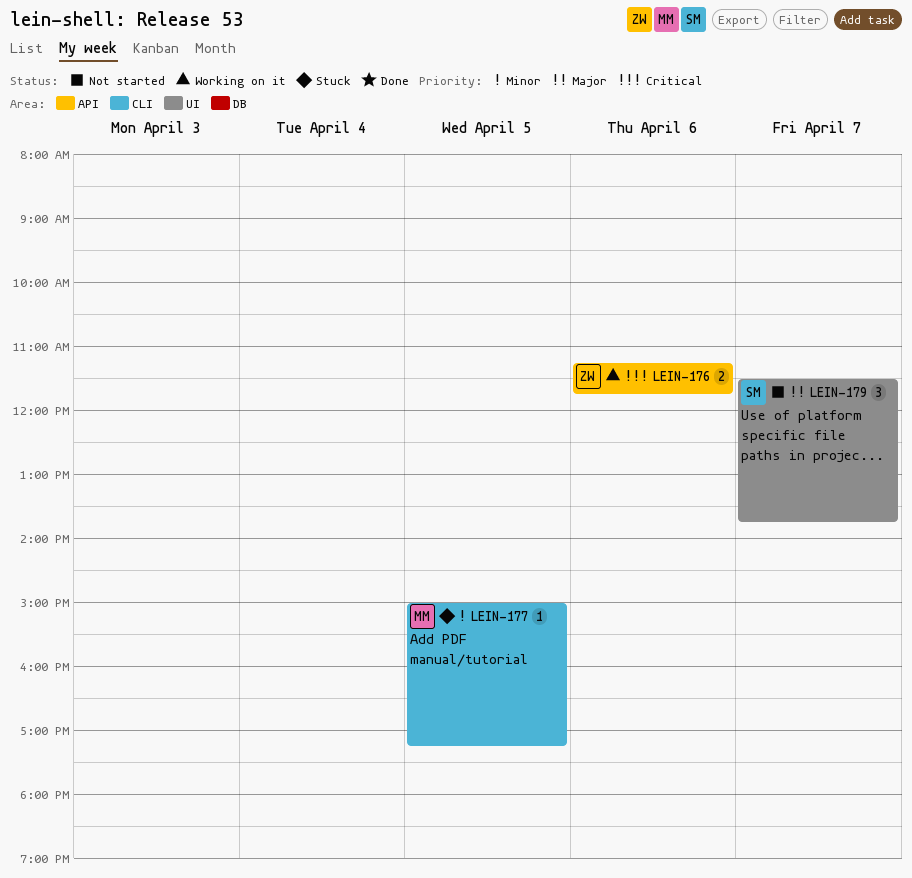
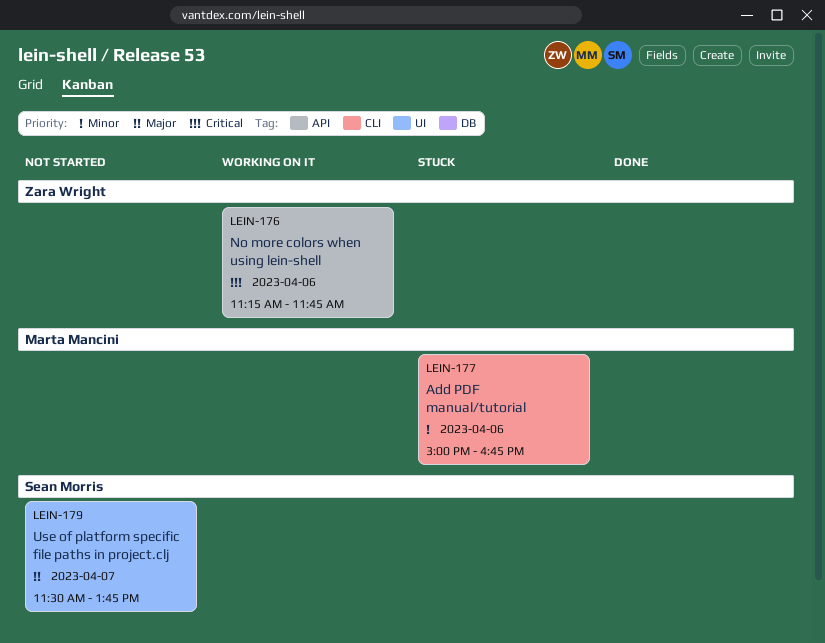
LEIN-177, day: Apr 5 -> Apr 6
LEIN-177, ends: 17:15 -> 16:45

